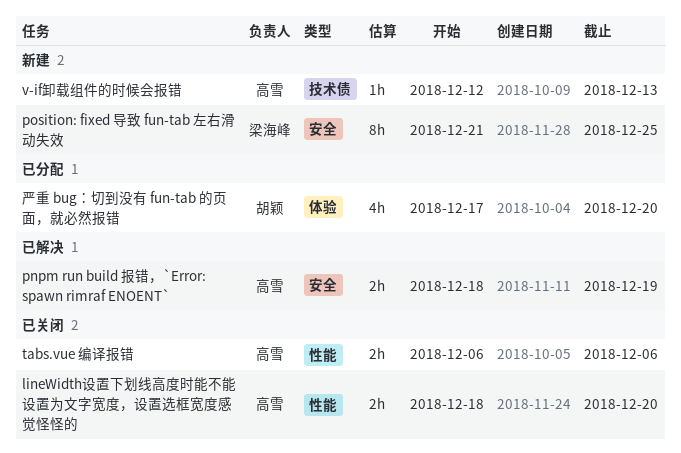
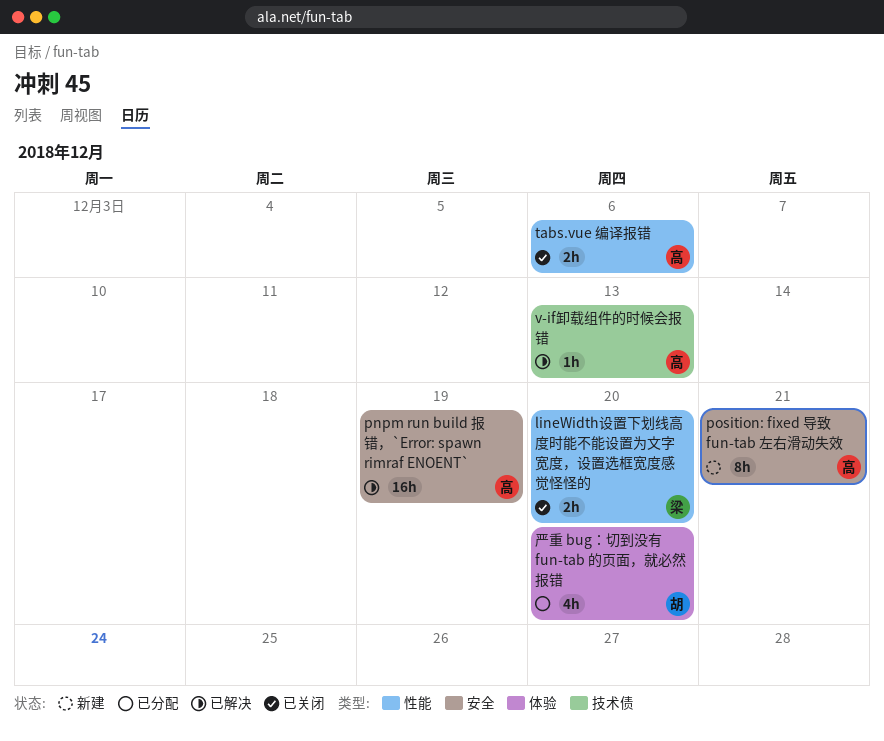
lineWidth设置下划线高度时能不能设置为文字宽度，设置选框宽度感觉怪怪的, owner: 高雪 -> 梁海峰
pnpm run build 报错，`Error: spawn rimraf ENOENT`, estimate: 2h -> 16h
position: fixed 导致 fun-tab 左右滑动失效, owner: 梁海峰 -> 高雪
position: fixed 导致 fun-tab 左右滑动失效, due: Dec 25 -> Dec 21
v-if卸载组件的时候会报错, status: 新建 -> 已解决

